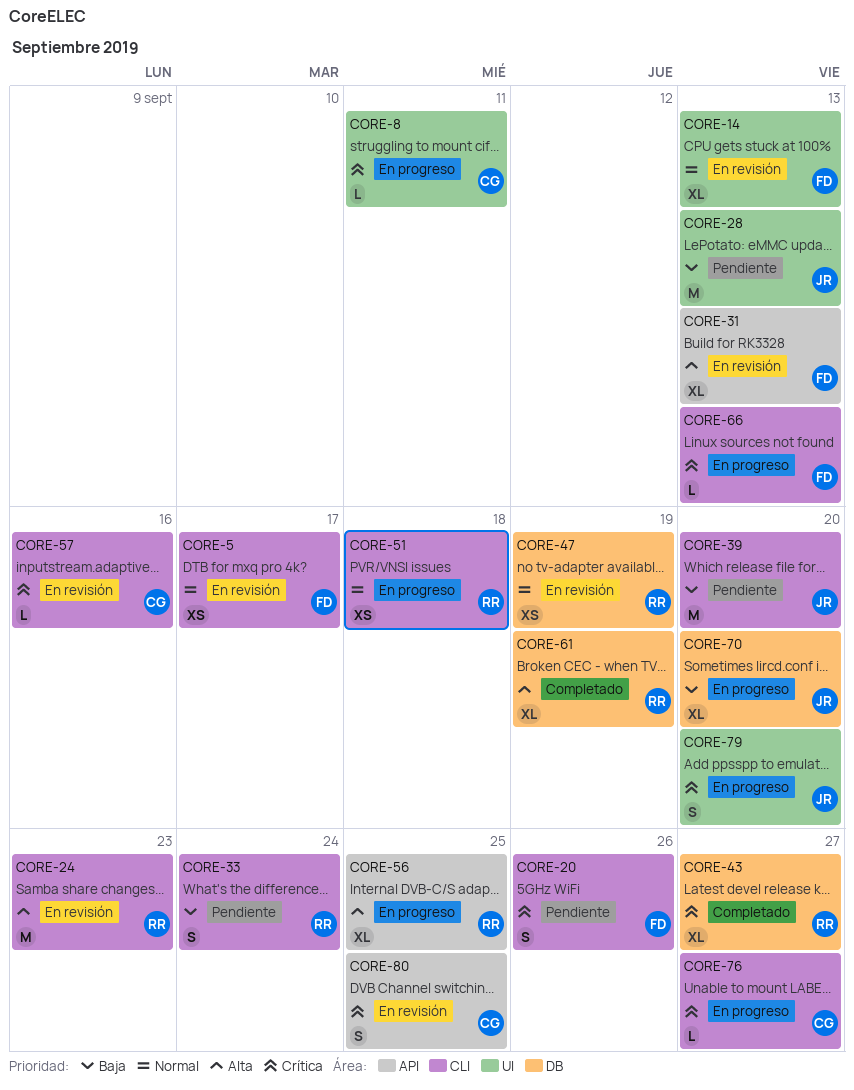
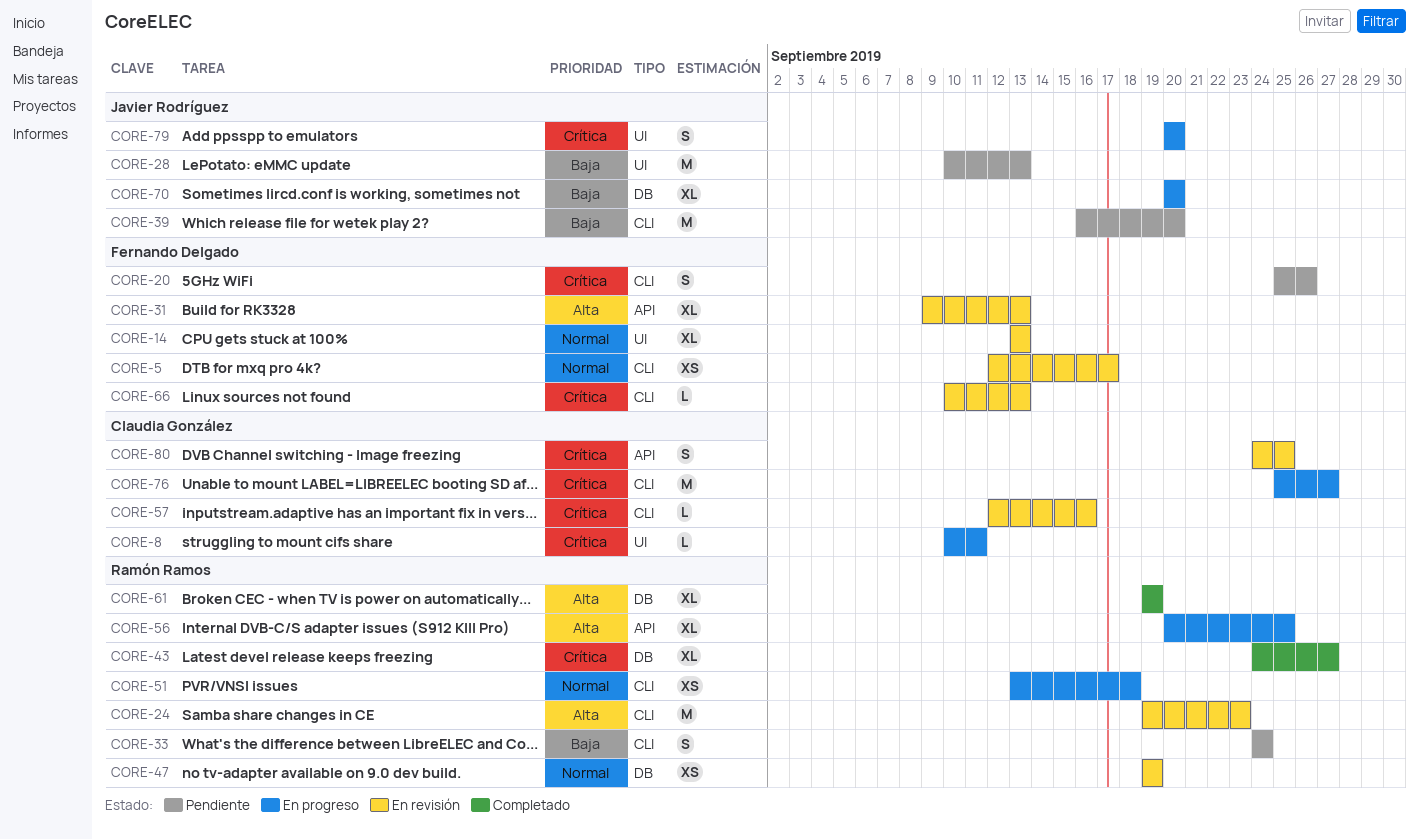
CORE-66, status: En progreso -> En revisión
CORE-76, estimate: L -> M

